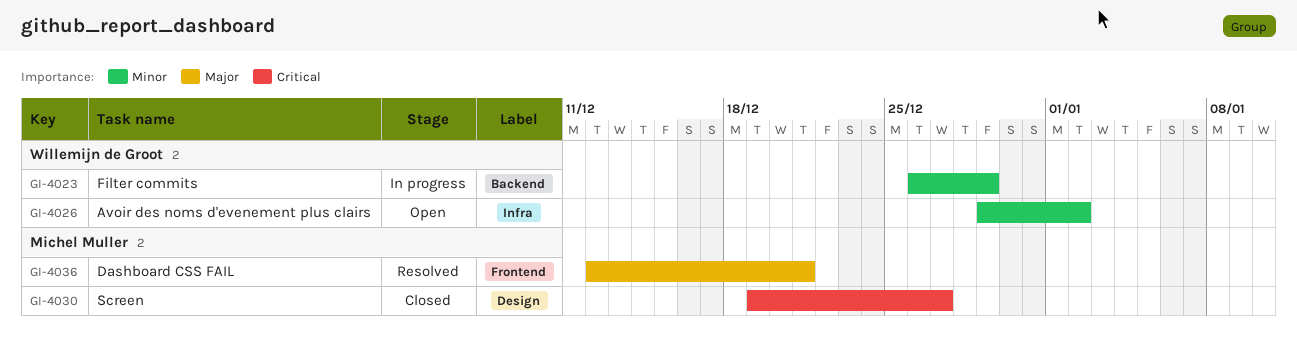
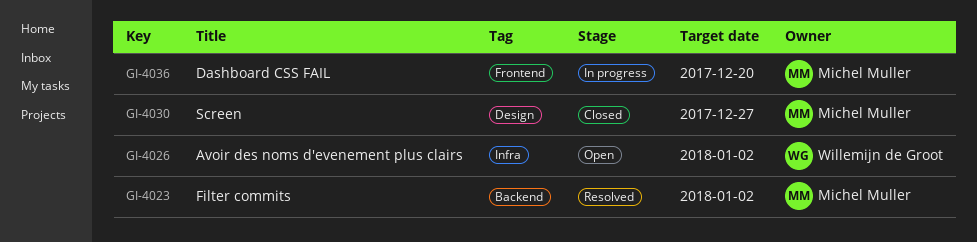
GI-4023, status: In progress -> Resolved
GI-4023, owner: Willemijn de Groot -> Michel Muller
GI-4023, due: Dec 29 -> Jan 2
GI-4036, status: Resolved -> In progress
GI-4036, due: Dec 21 -> Dec 20

